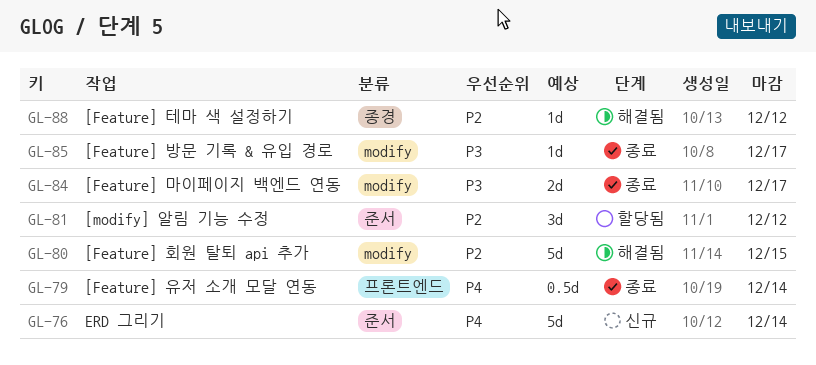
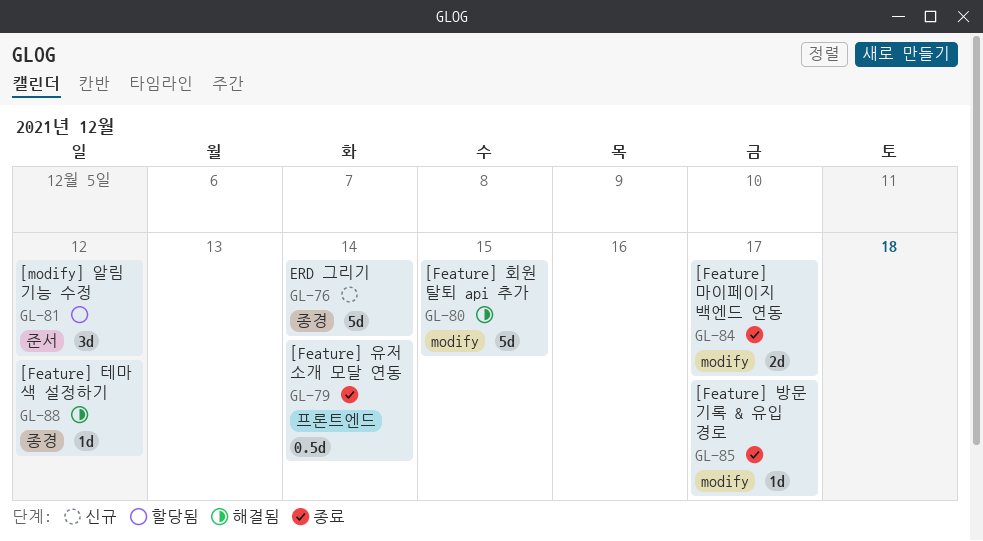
GL-76, label: 준서 -> 종경

